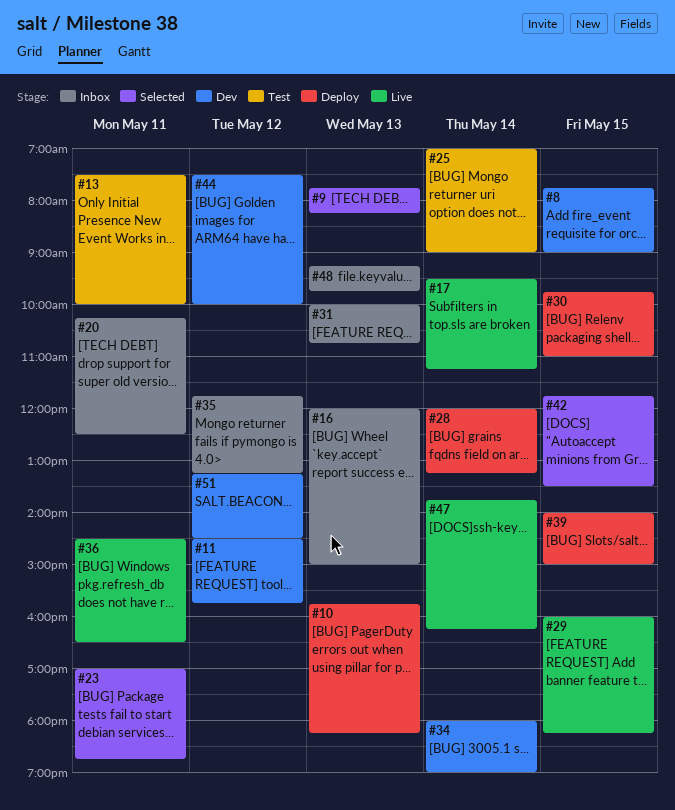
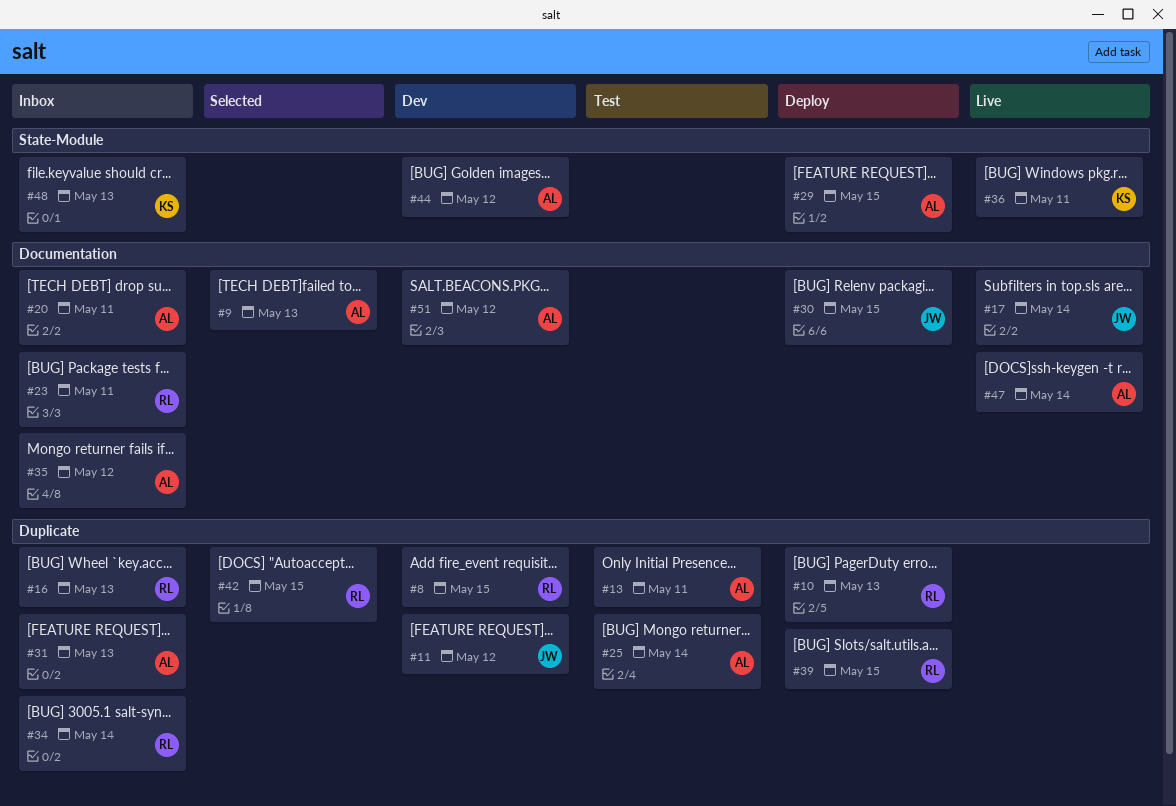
#23, status: Selected -> Inbox
#28: present -> none
#29, status: Live -> Deploy
#34, status: Dev -> Inbox

